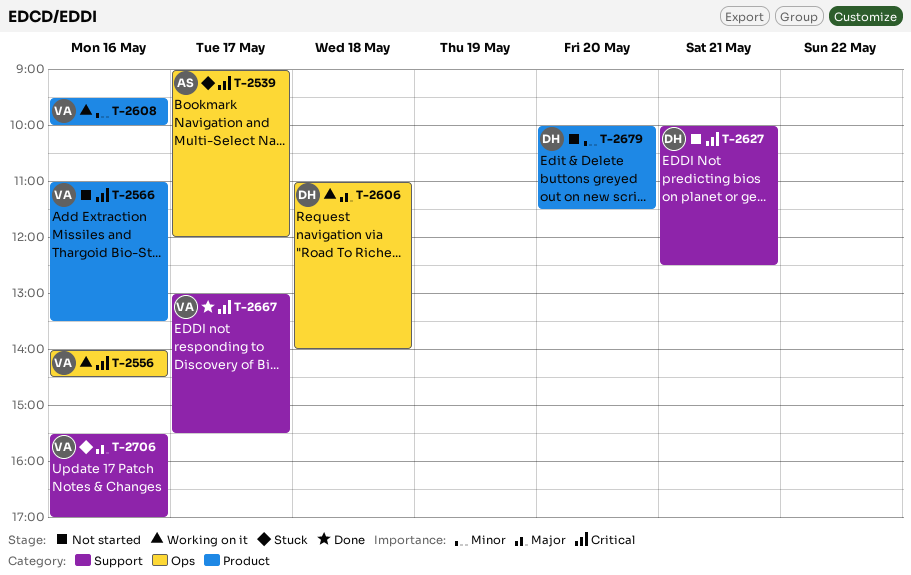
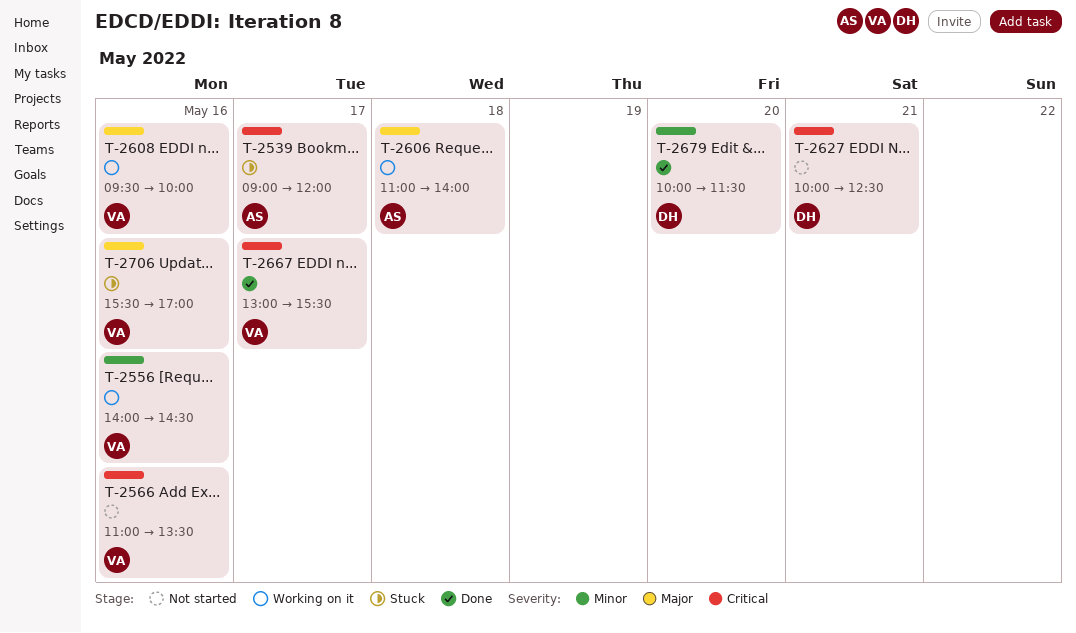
T-2556, priority: Critical -> Minor
T-2606, owner: DH -> AS
T-2608, priority: Minor -> Major
T-2679, status: Not started -> Done

